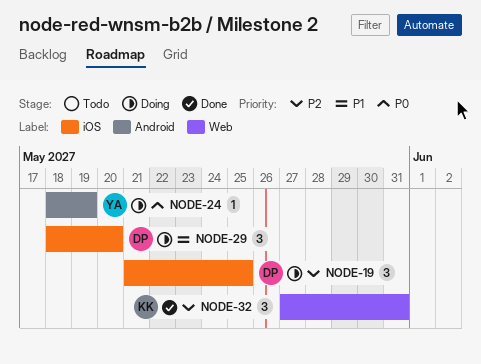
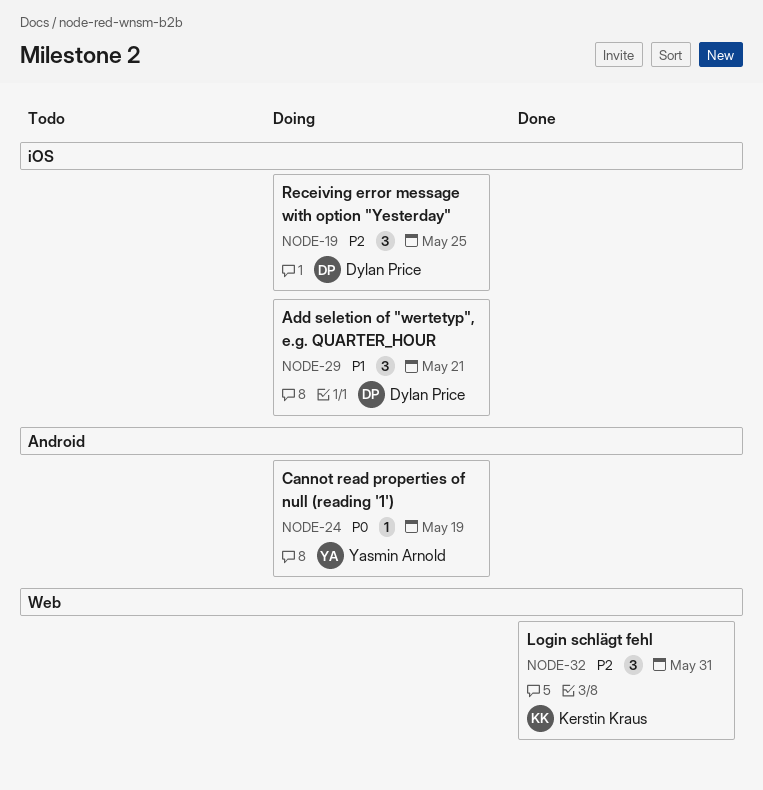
NODE-29, due: May 20 -> May 21

